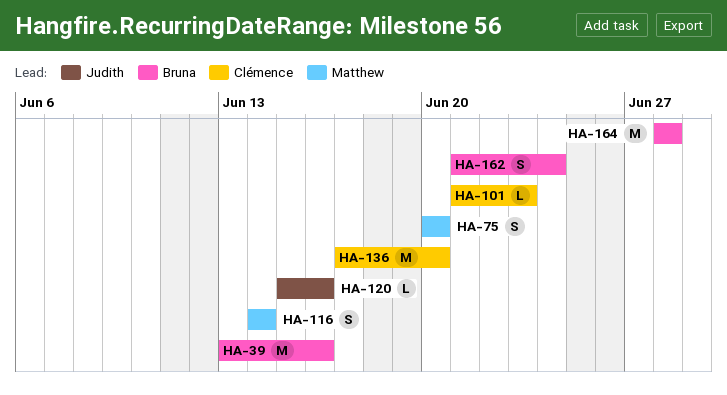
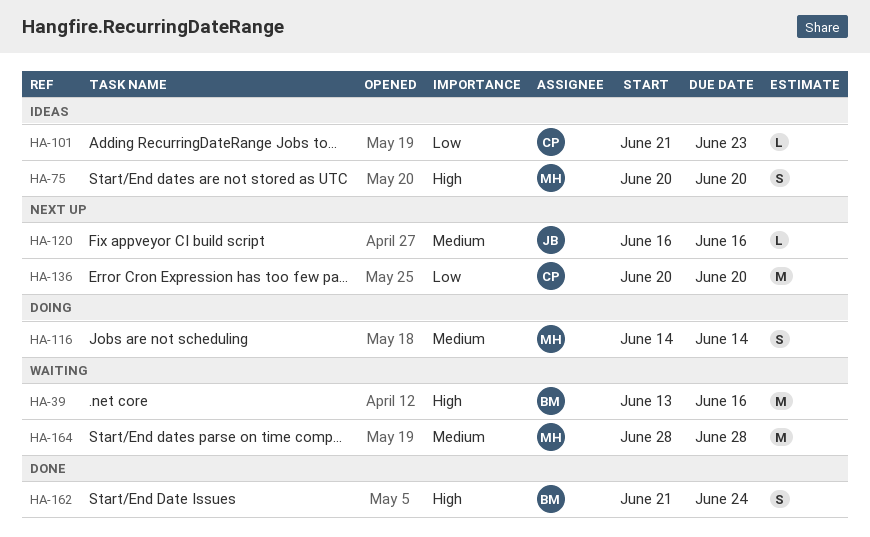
HA-120, start: Jun 15 -> Jun 16
HA-136, start: Jun 17 -> Jun 20
HA-164, owner: Bruna -> Matthew

